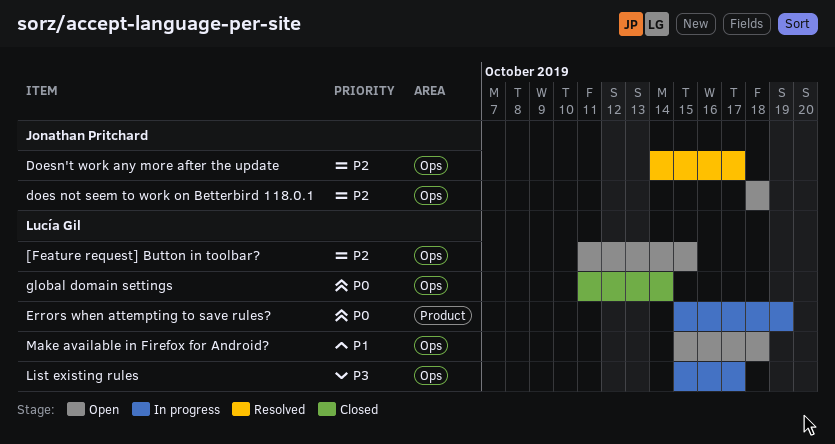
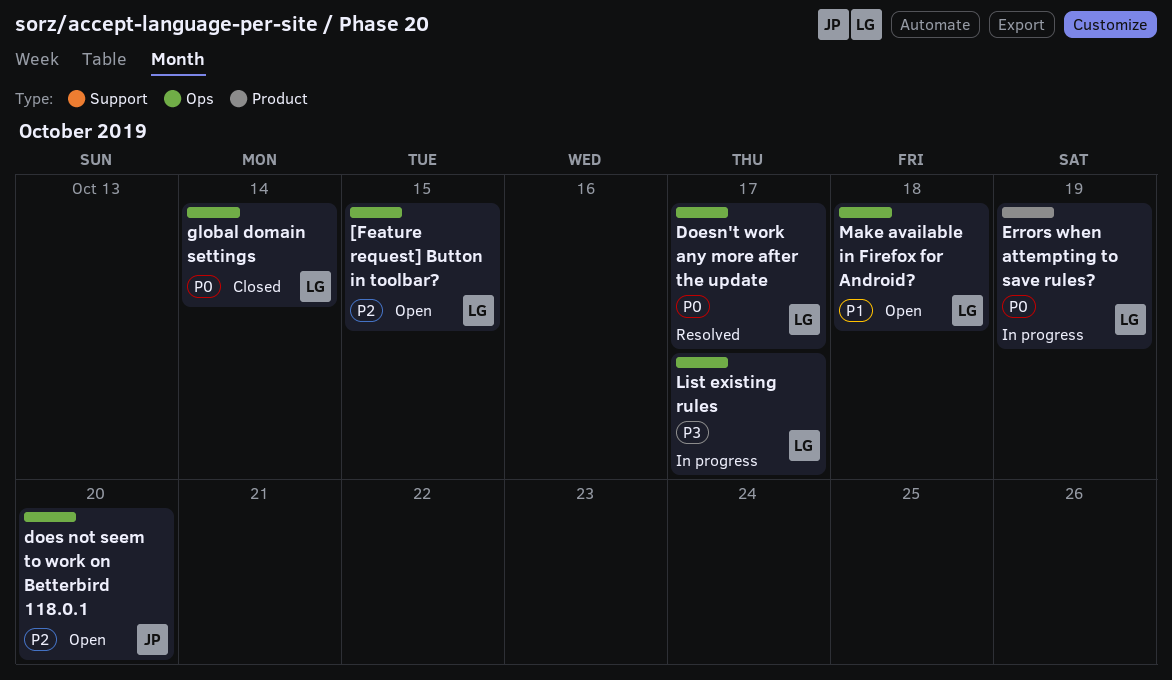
does not seem to work on Betterbird 118.0.1, due: Oct 18 -> Oct 20
Doesn't work any more after the update, owner: Jonathan Pritchard -> Lucía Gil
Doesn't work any more after the update, priority: P2 -> P0

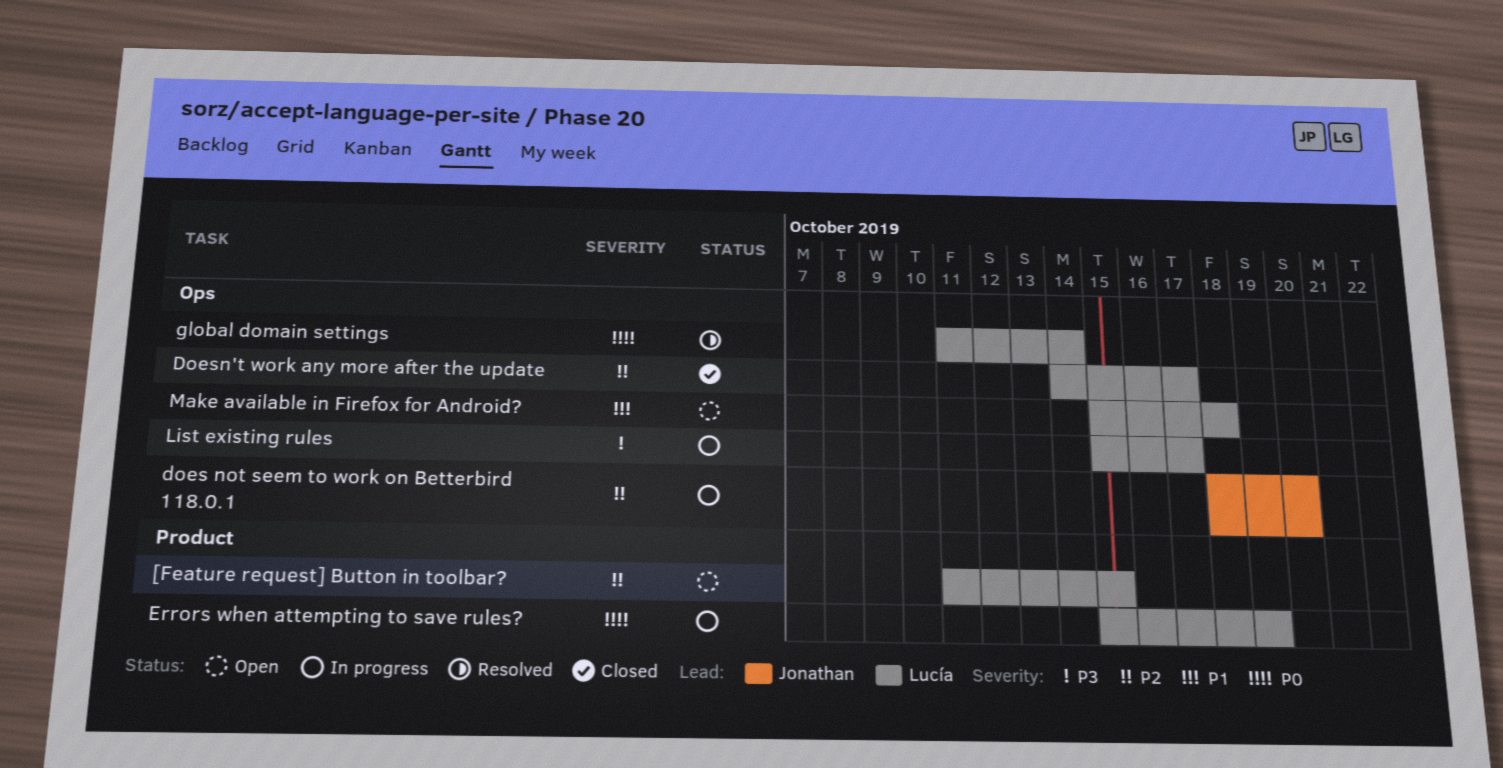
[Feature request] Button in toolbar?, label: Ops -> Product
does not seem to work on Betterbird 118.0.1, status: Open -> In progress
Doesn't work any more after the update, status: Resolved -> Closed
Doesn't work any more after the update, priority: P0 -> P2
global domain settings, status: Closed -> Resolved

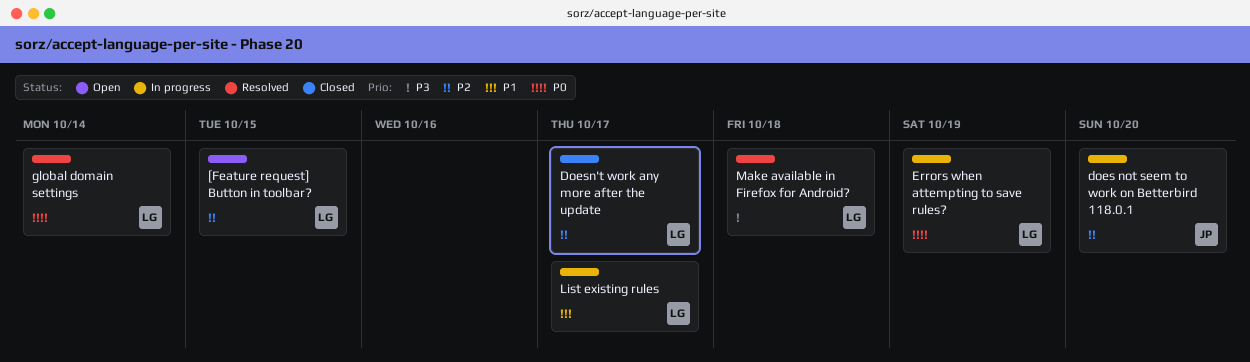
List existing rules, priority: P3 -> P1
Make available in Firefox for Android?, status: Open -> Resolved
Make available in Firefox for Android?, priority: P1 -> P3

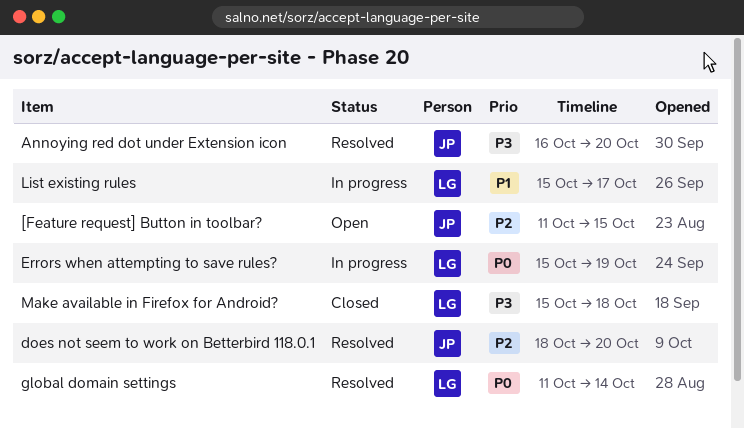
[Feature request] Button in toolbar?, owner: LG -> JP
Annoying red dot under Extension icon: none -> present
does not seem to work on Betterbird 118.0.1, status: In progress -> Resolved
Doesn't work any more after the update: present -> none
Make available in Firefox for Android?, status: Resolved -> Closed

